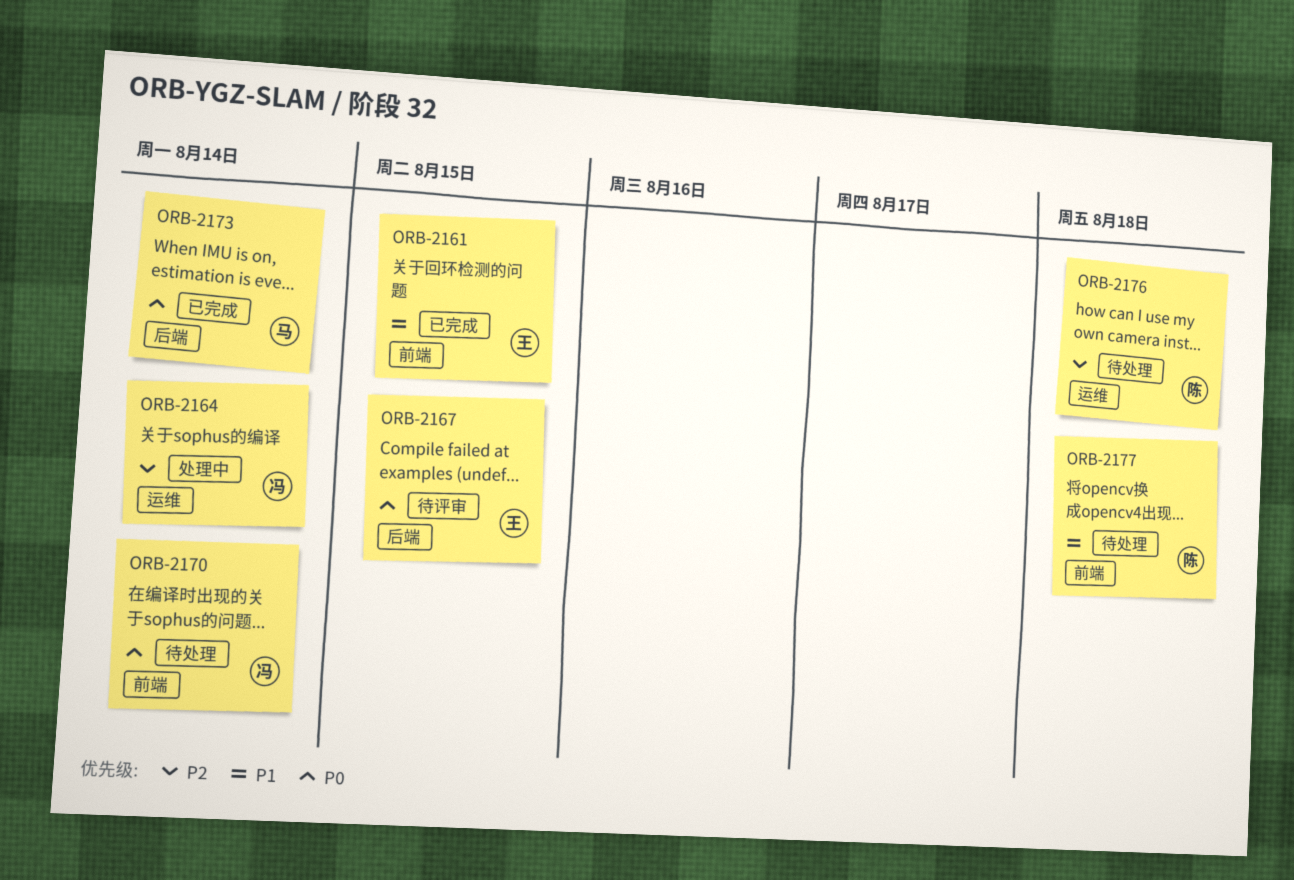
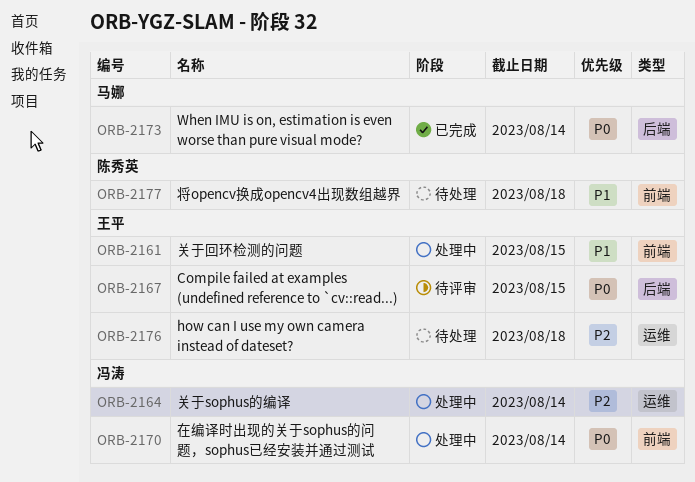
ORB-2161, status: 已完成 -> 处理中
ORB-2170, status: 待处理 -> 处理中
ORB-2176, owner: 陈秀英 -> 王平

